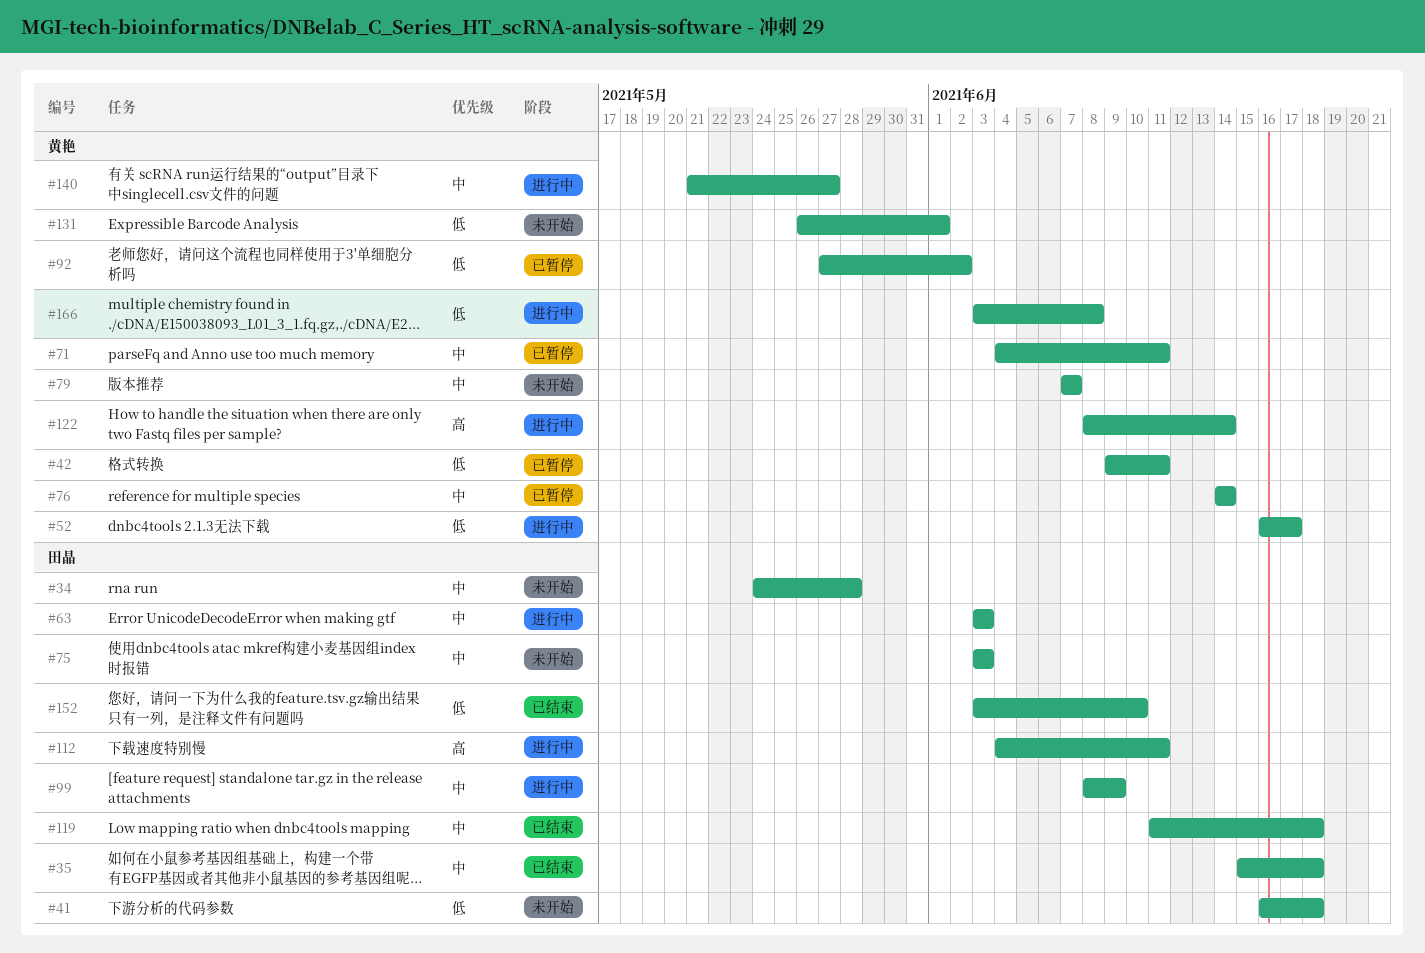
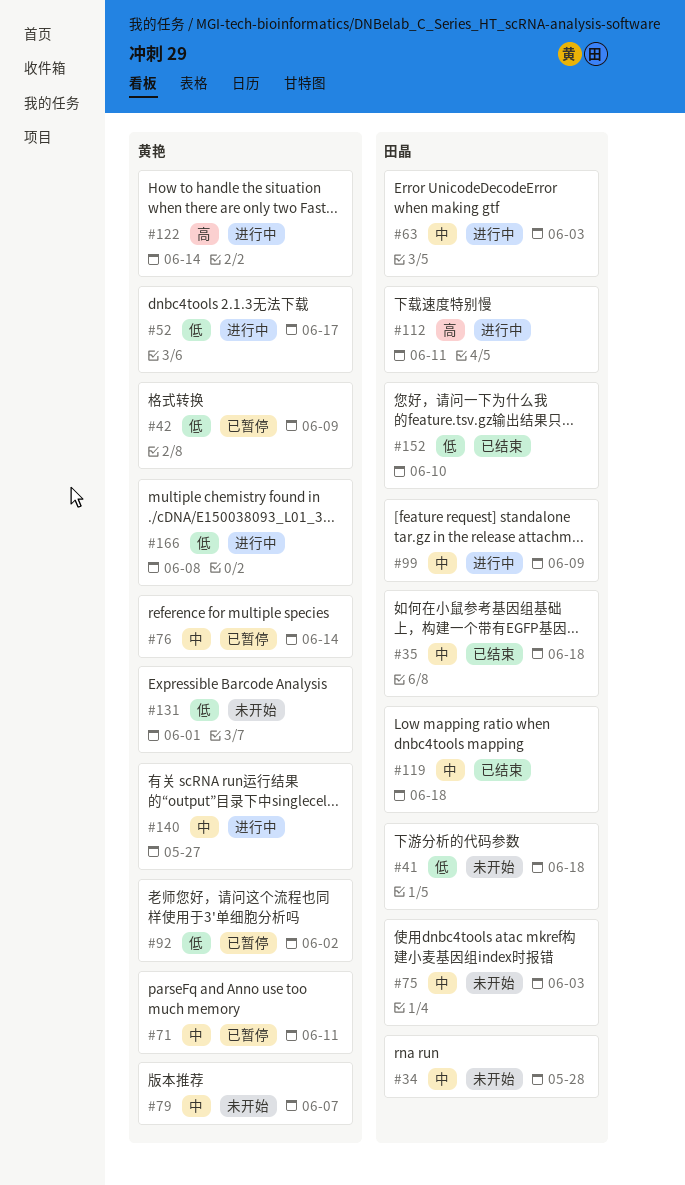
#42, due: Jun 11 -> Jun 9

